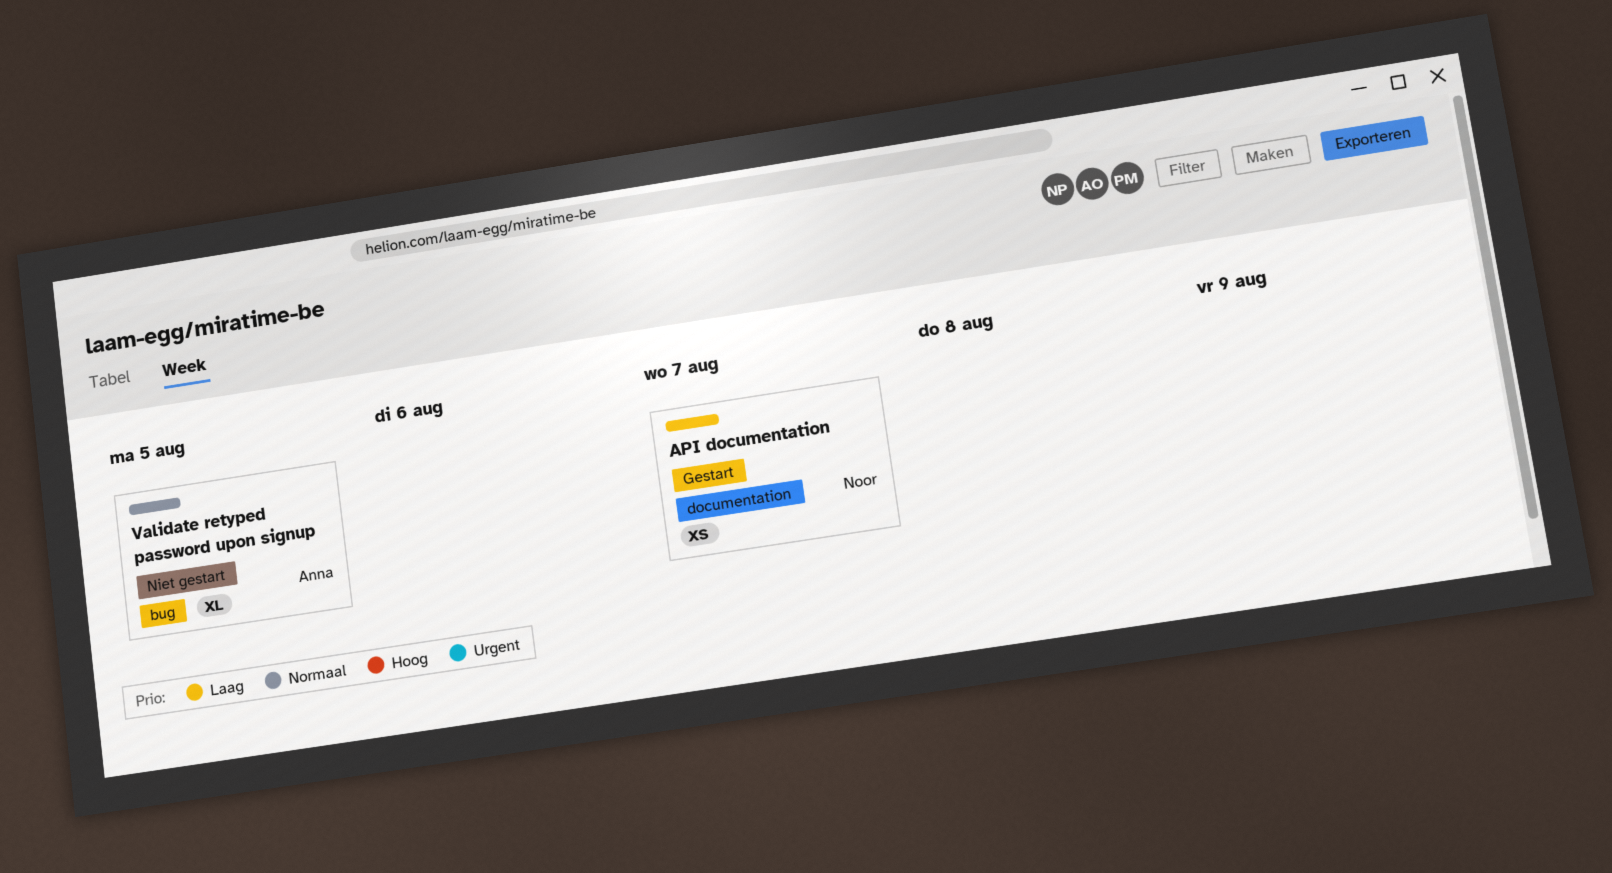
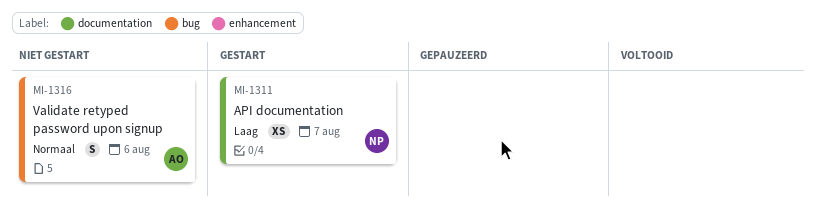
Validate retyped password upon signup, estimate: XL -> S
Validate retyped password upon signup, due: Aug 5 -> Aug 6

